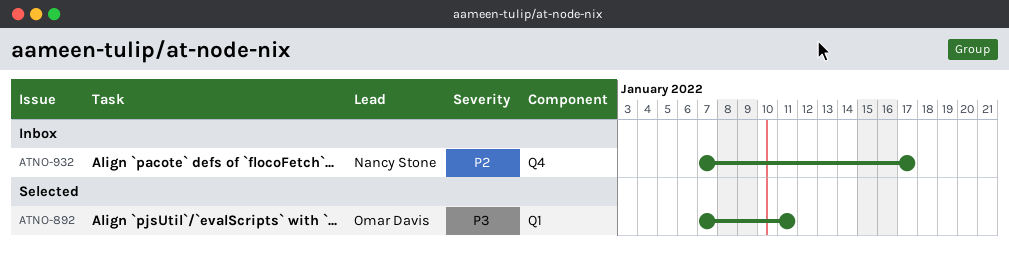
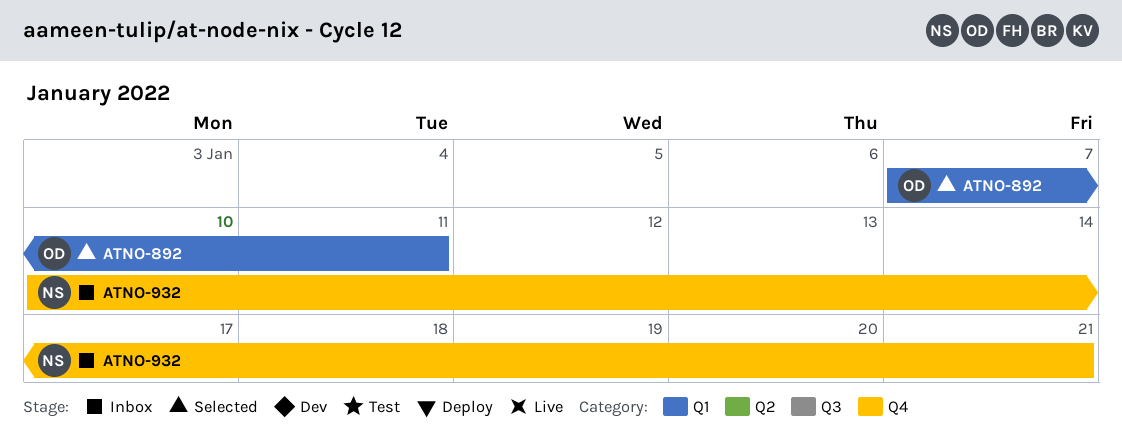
ATNO-932, start: Jan 7 -> Jan 10
ATNO-932, due: Jan 17 -> Jan 21

